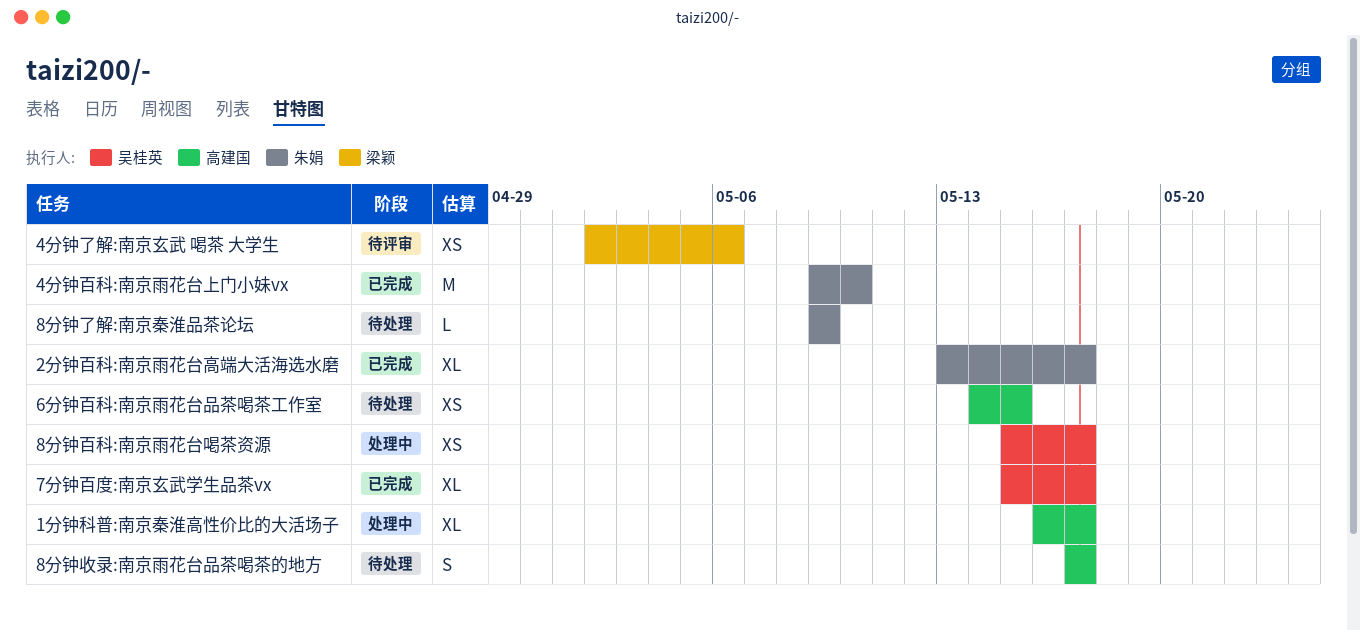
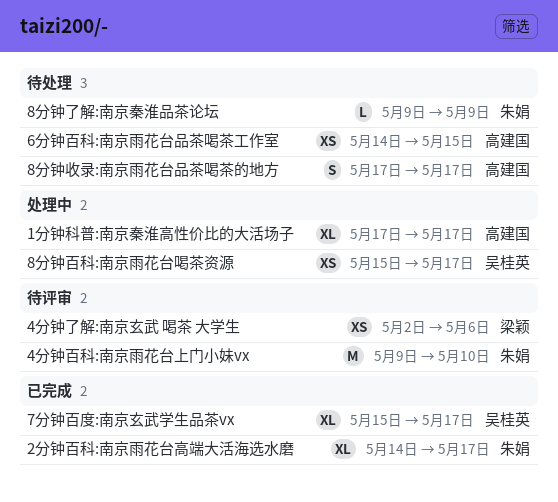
1分钟科普:南京秦淮高性价比的大活场子, start: May 16 -> May 17
2分钟百科:南京雨花台高端大活海选水磨, start: May 13 -> May 14
4分钟百科:南京雨花台上门小妹vx, status: 已完成 -> 待评审

